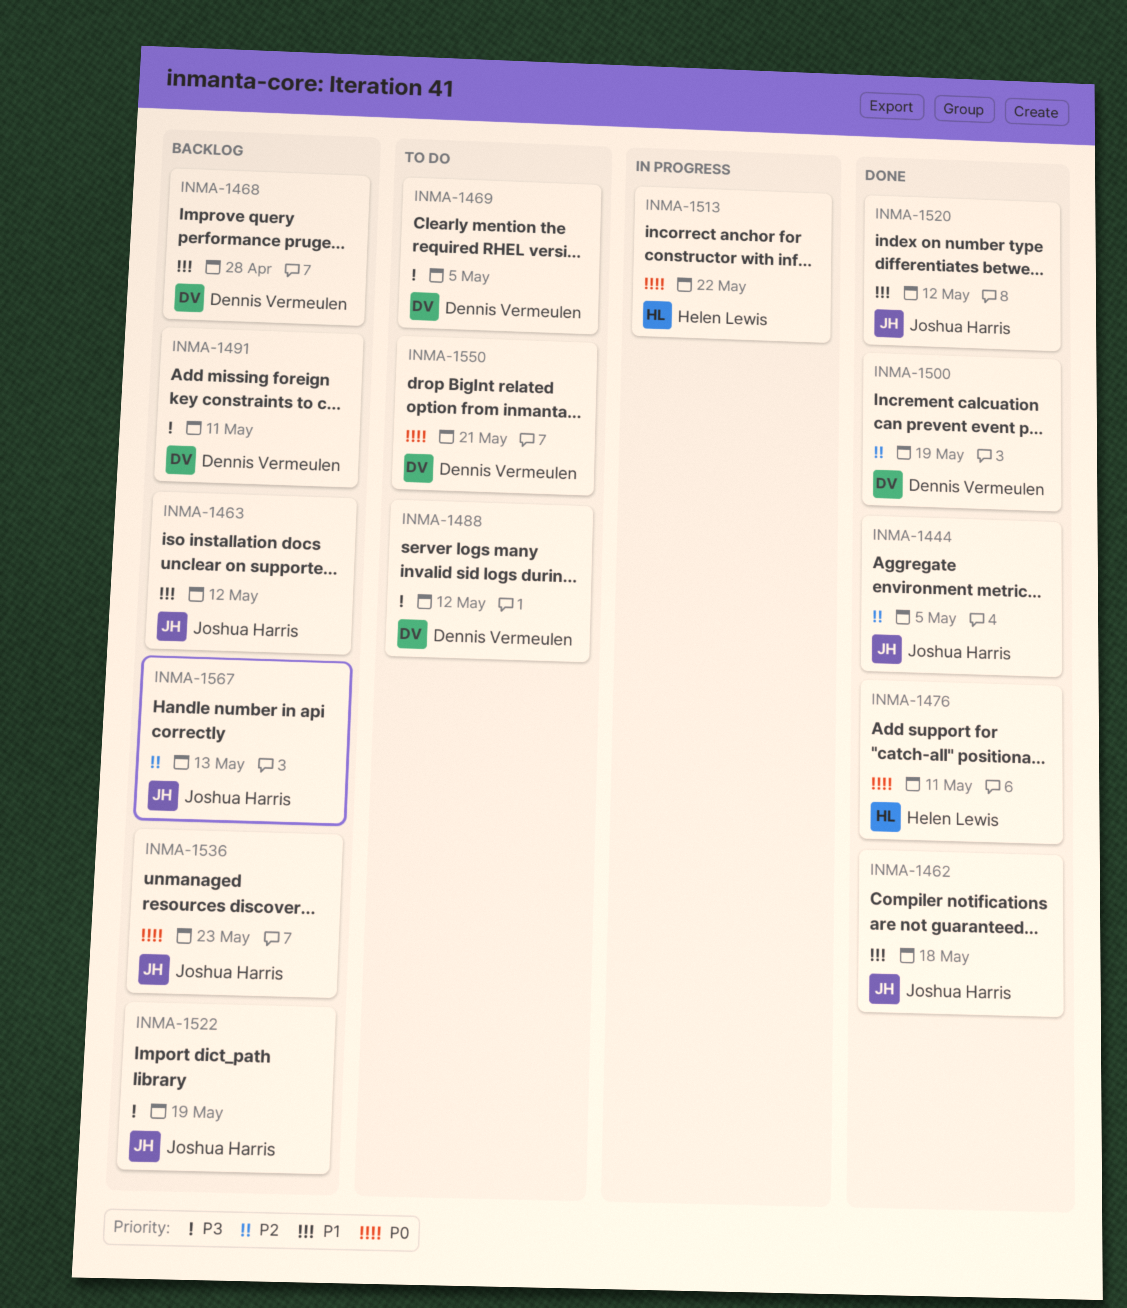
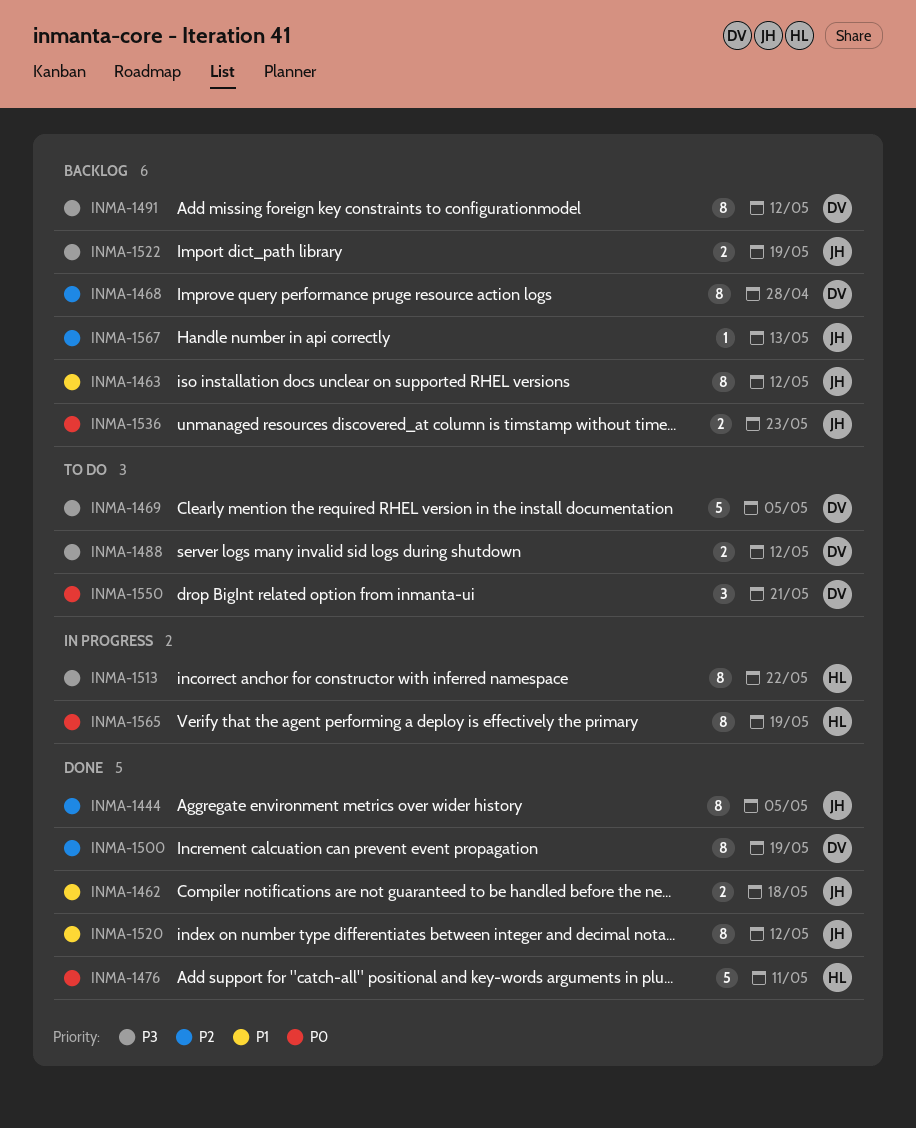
INMA-1468, priority: P1 -> P2
INMA-1491, due: May 11 -> May 12
INMA-1513, priority: P0 -> P3
INMA-1565: none -> present

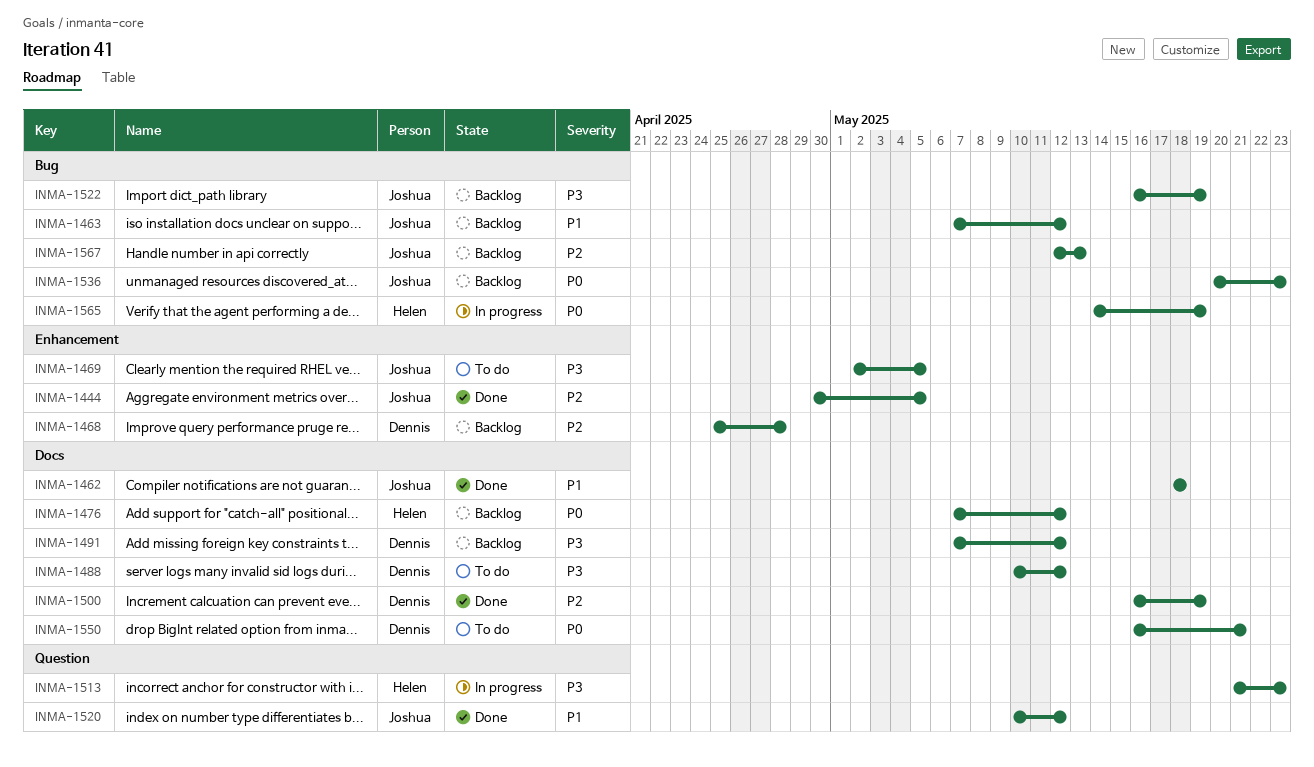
INMA-1469, owner: Dennis -> Joshua
INMA-1476, status: Done -> Backlog
INMA-1476, due: May 11 -> May 12
INMA-1513, due: May 22 -> May 23

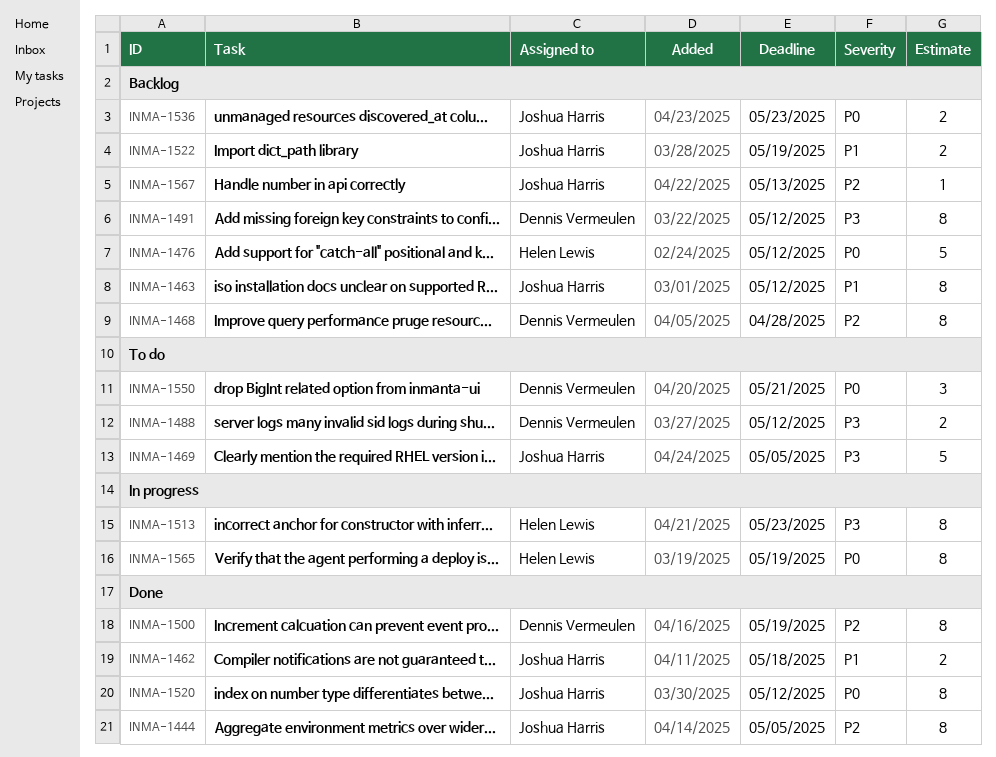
INMA-1520, priority: P1 -> P0
INMA-1522, priority: P3 -> P1

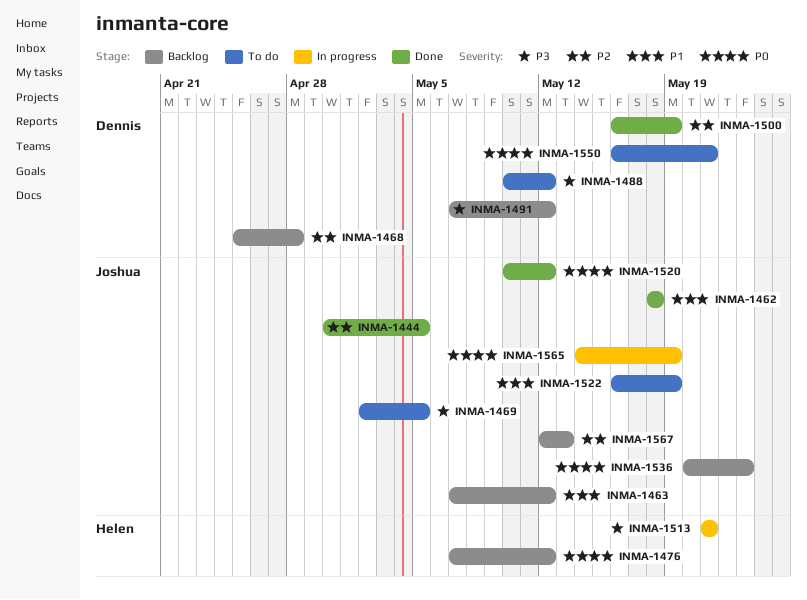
INMA-1513, due: May 23 -> May 21
INMA-1522, status: Backlog -> To do
INMA-1565, owner: Helen Lewis -> Joshua Harris

